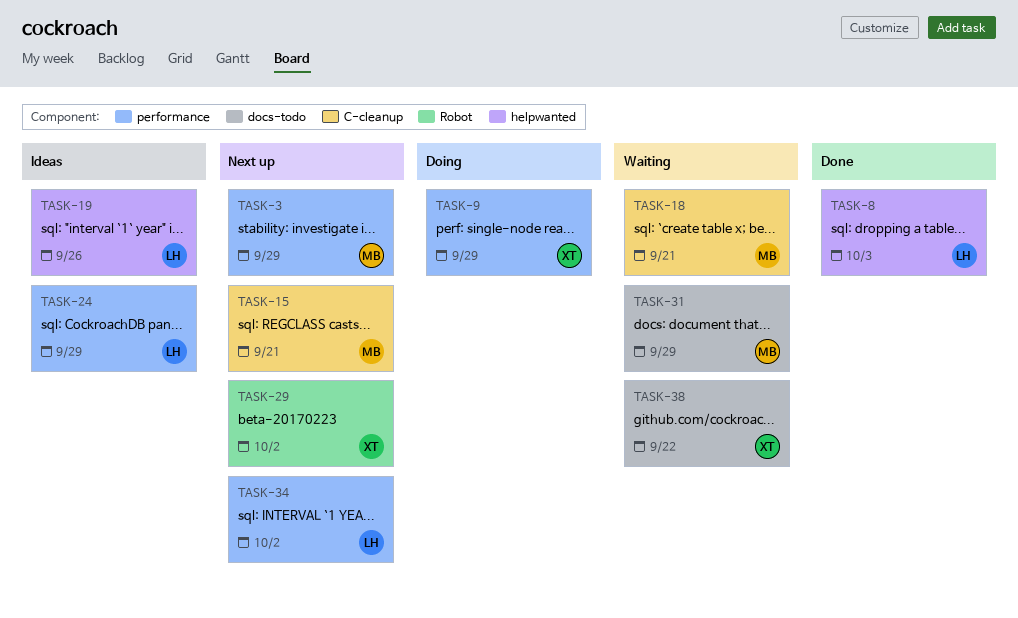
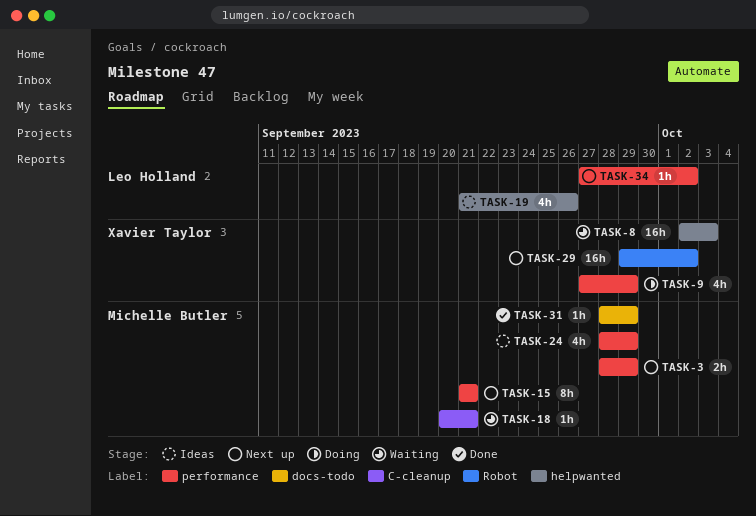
TASK-8, status: Done -> Waiting
TASK-8, owner: Leo Holland -> Xavier Taylor
TASK-15, label: C-cleanup -> performance
TASK-24, owner: Leo Holland -> Michelle Butler
TASK-31, status: Waiting -> Done
TASK-38: present -> none

